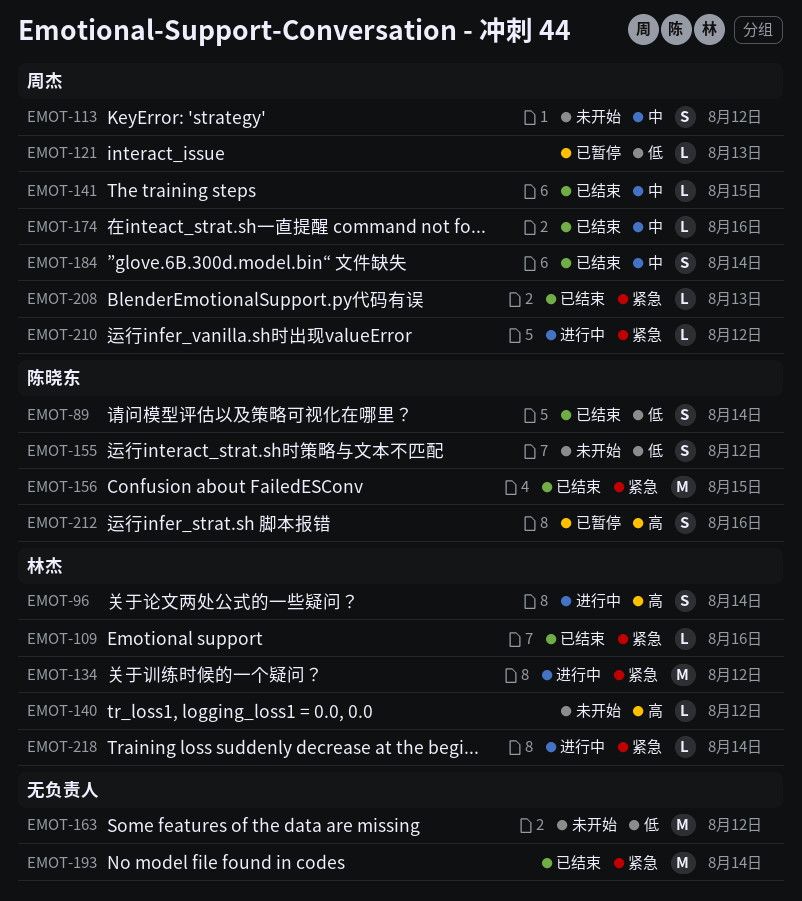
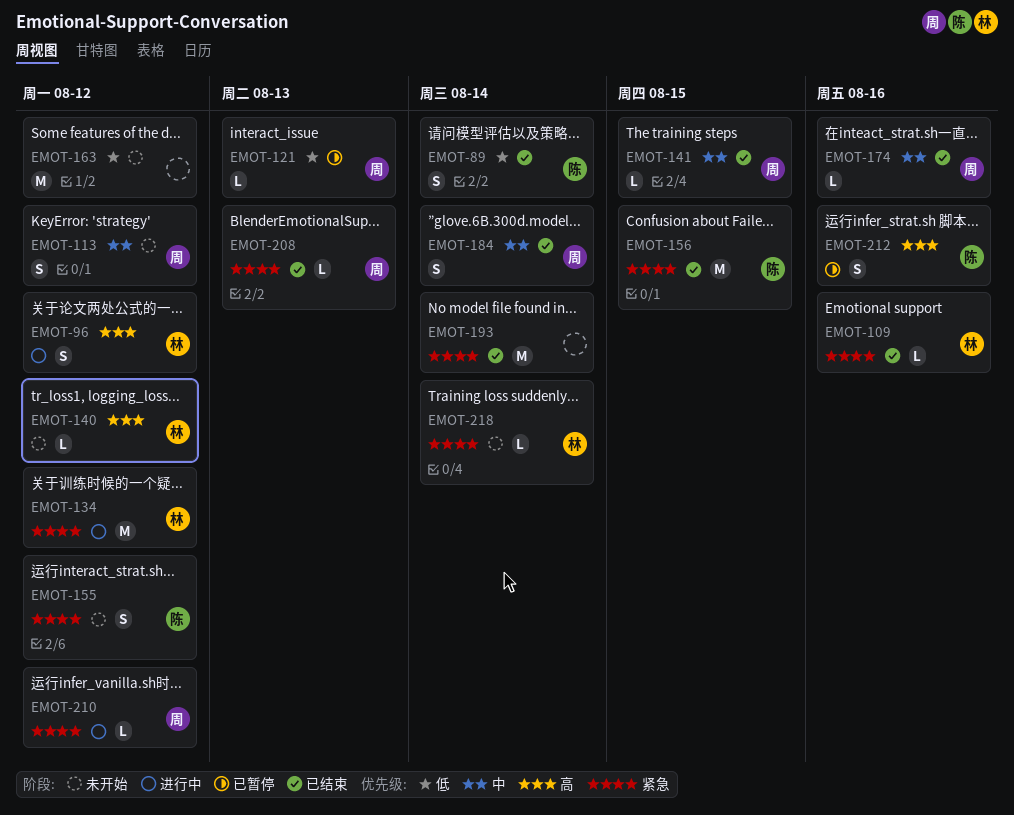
EMOT-96, due: Aug 14 -> Aug 12
EMOT-155, priority: 低 -> 紧急
EMOT-218, status: 进行中 -> 未开始

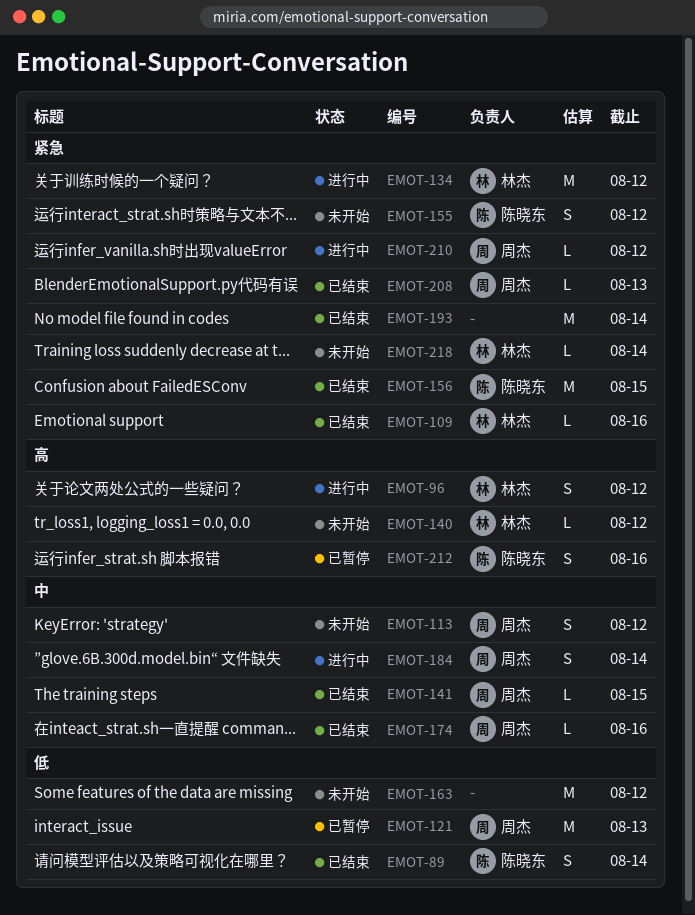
EMOT-121, estimate: L -> M
EMOT-184, status: 已结束 -> 进行中

